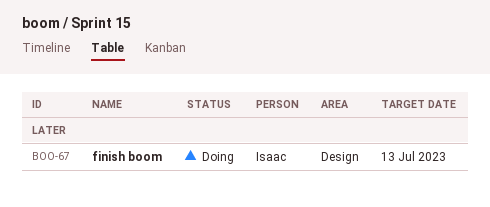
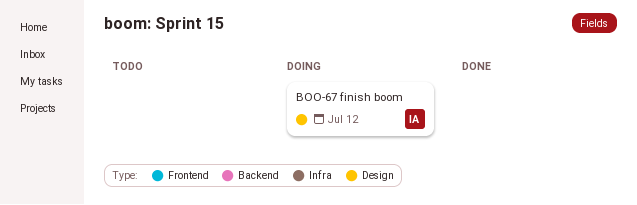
BOO-67, due: Jul 13 -> Jul 12

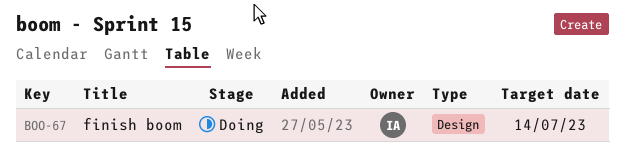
BOO-67, due: Jul 12 -> Jul 14

